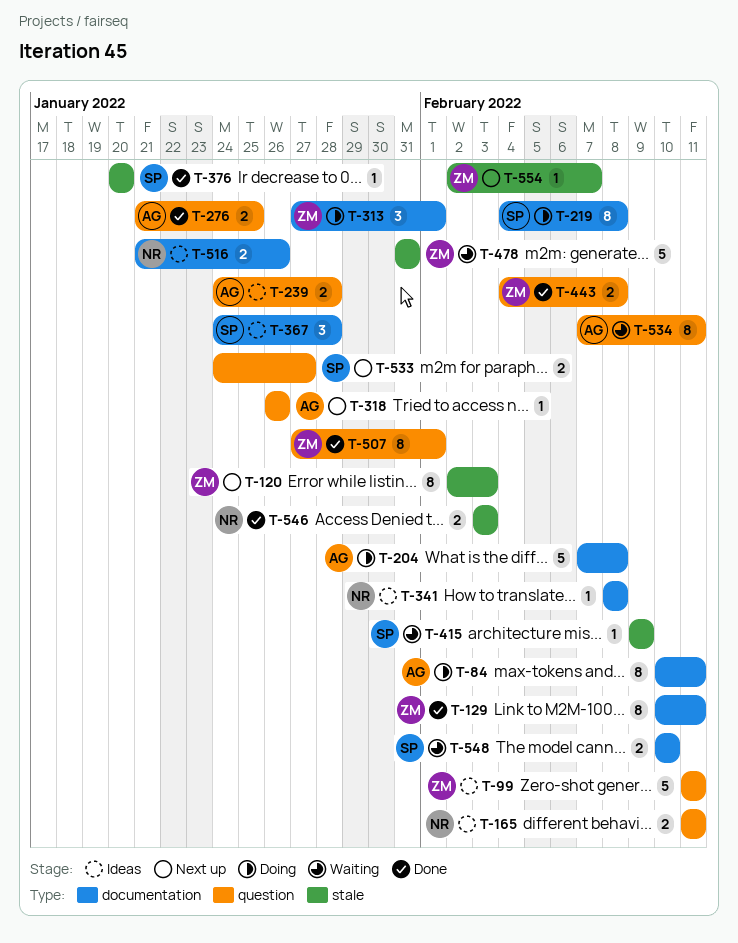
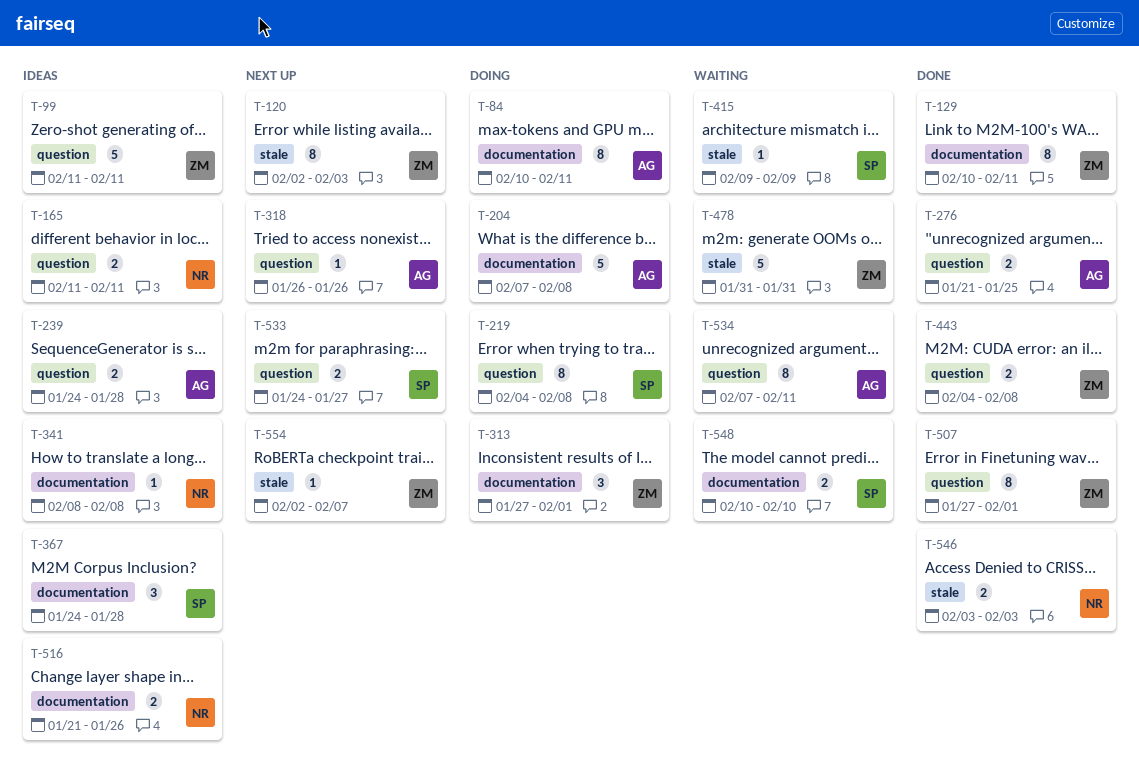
T-219, label: documentation -> question
T-376: present -> none

